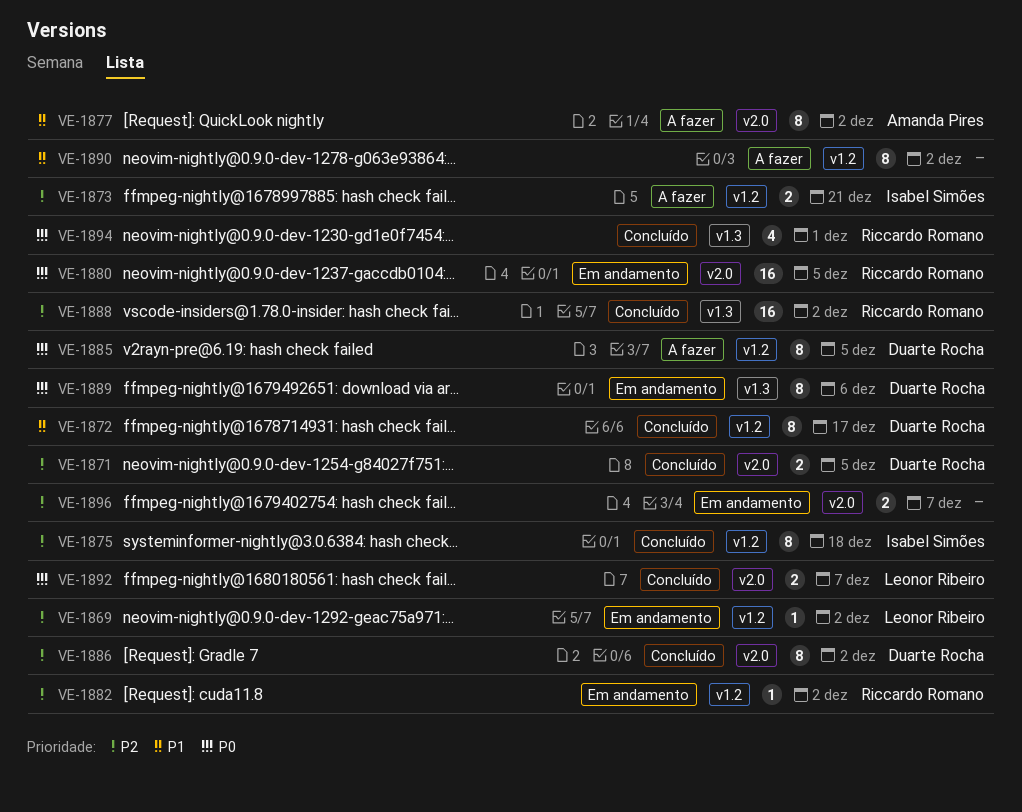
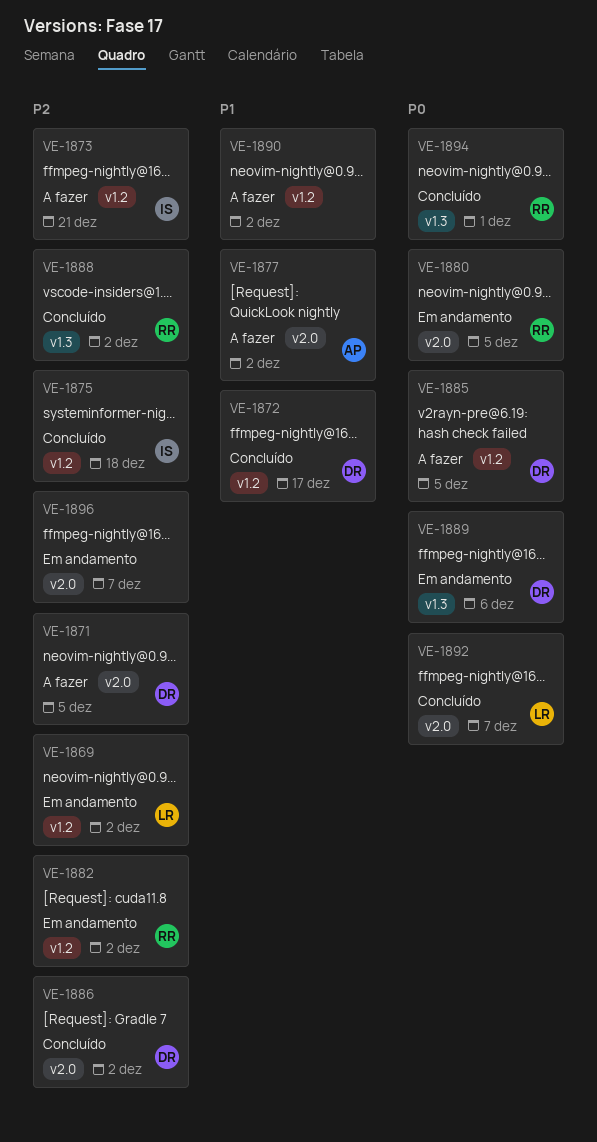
VE-1871, status: Concluído -> A fazer

